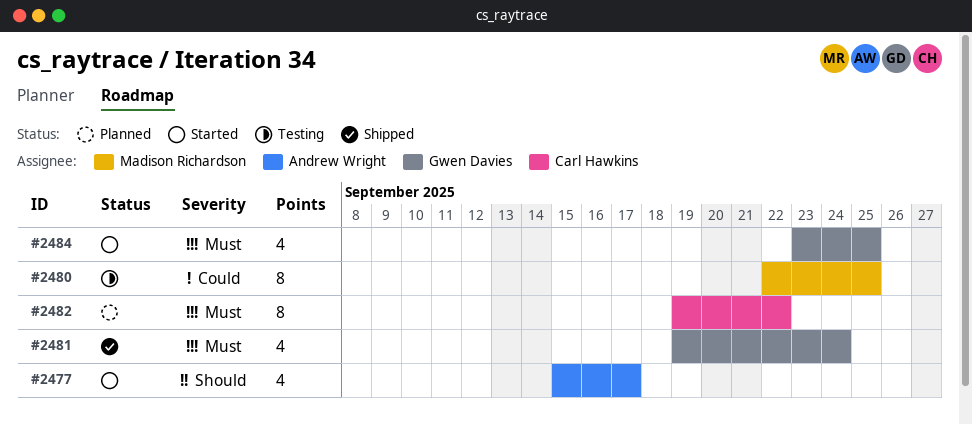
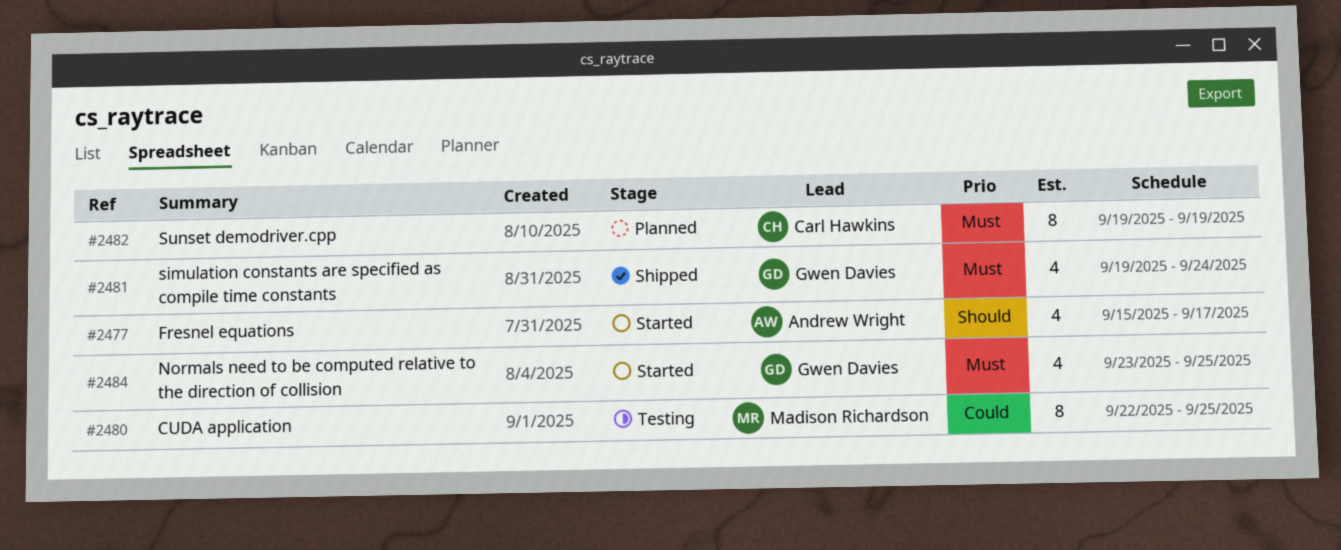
#2482, due: Sep 22 -> Sep 19

